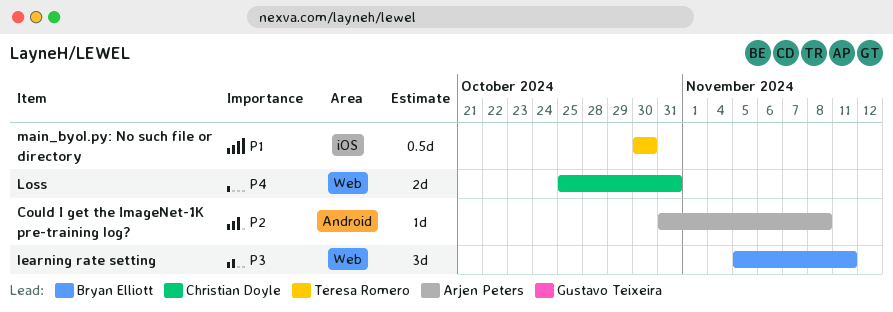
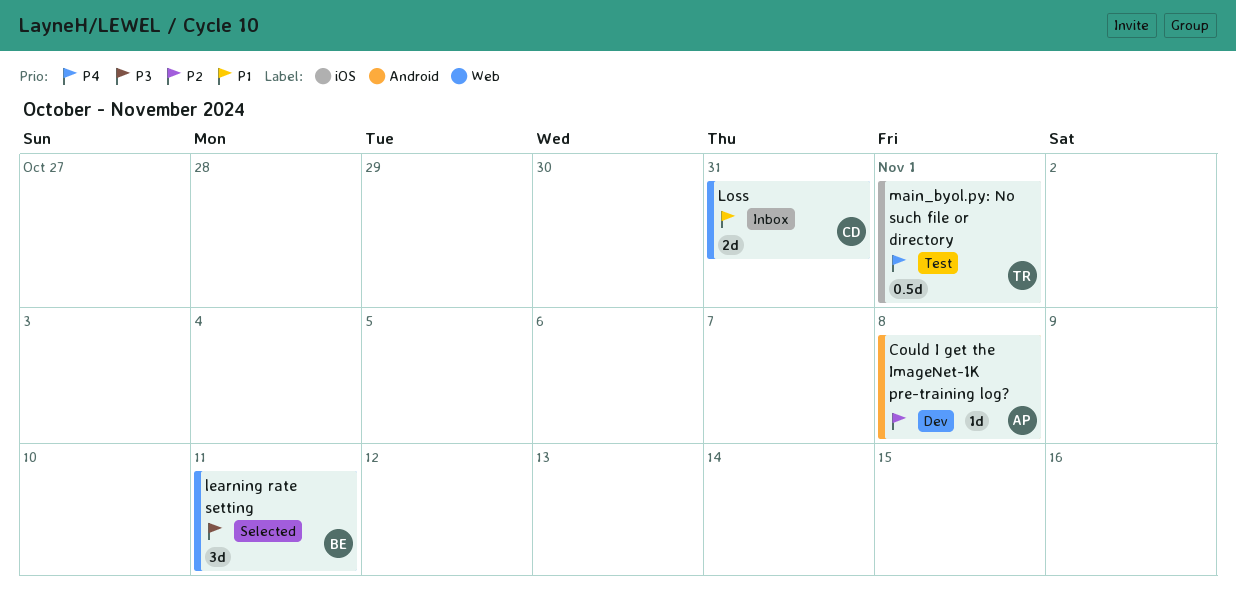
Loss, priority: P4 -> P1
main_byol.py: No such file or directory, priority: P1 -> P4
main_byol.py: No such file or directory, due: Oct 30 -> Nov 1

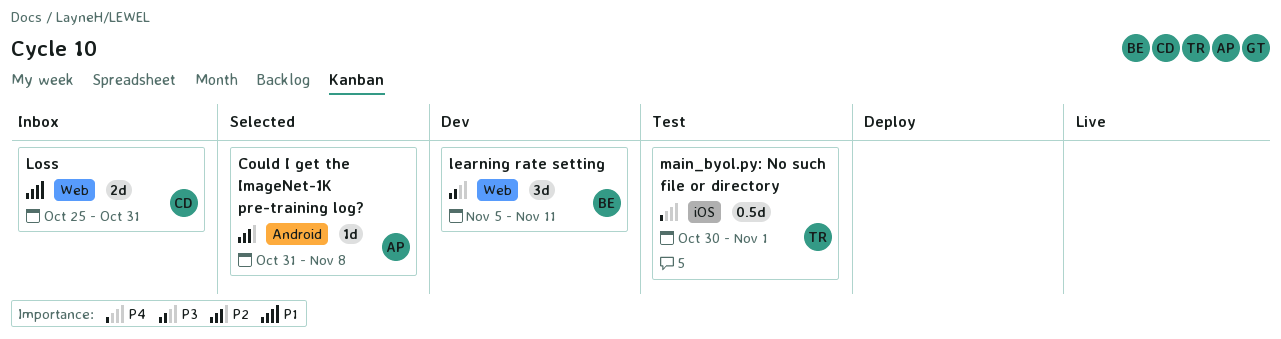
Could I get the ImageNet-1K pre-training log?, status: Dev -> Selected
learning rate setting, status: Selected -> Dev

